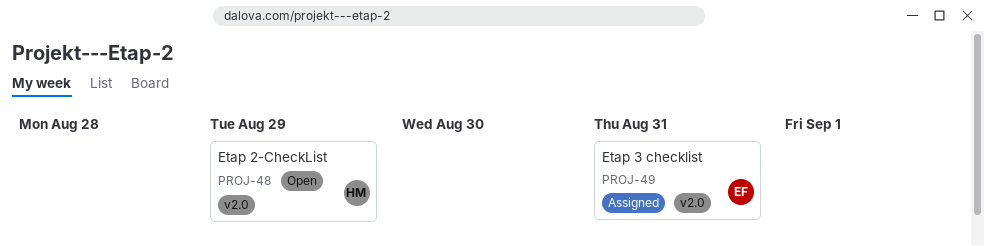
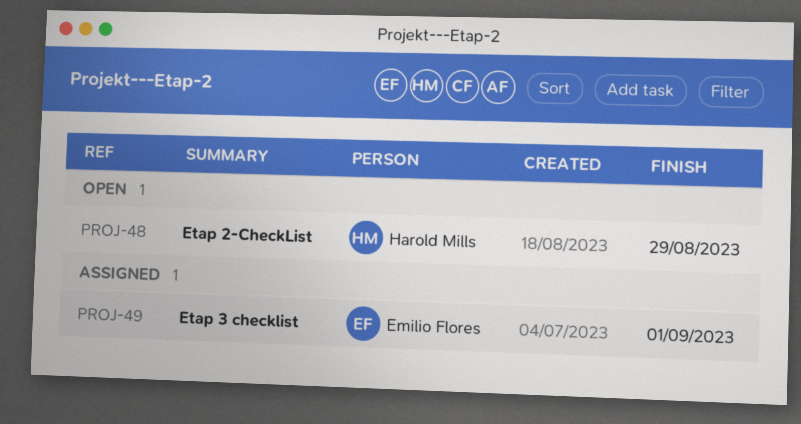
PROJ-49, due: Aug 31 -> Sep 1

